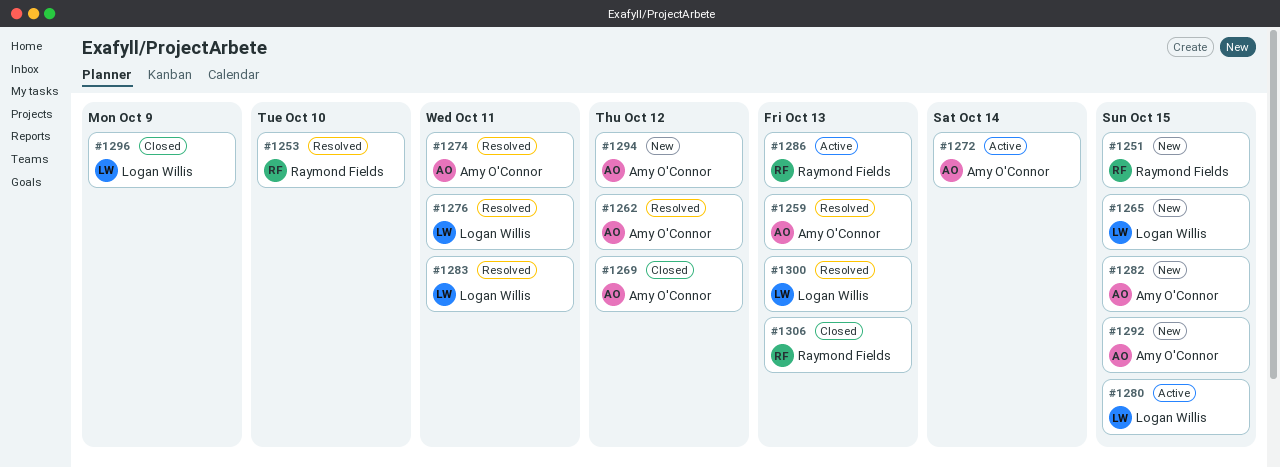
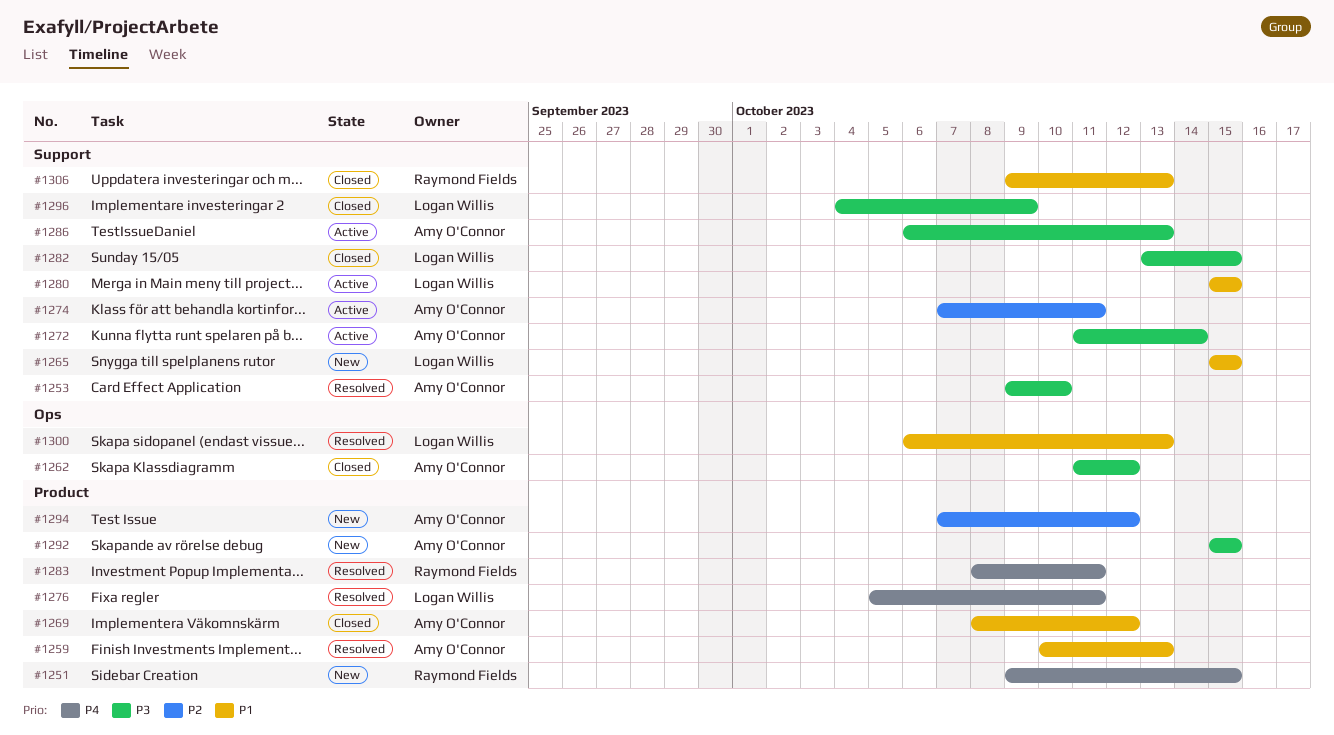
#1253, owner: Raymond Fields -> Amy O'Connor
#1262, status: Resolved -> Closed
#1274, status: Resolved -> Active
#1282, status: New -> Closed
#1282, owner: Amy O'Connor -> Logan Willis
#1283, owner: Logan Willis -> Raymond Fields
#1286, owner: Raymond Fields -> Amy O'Connor

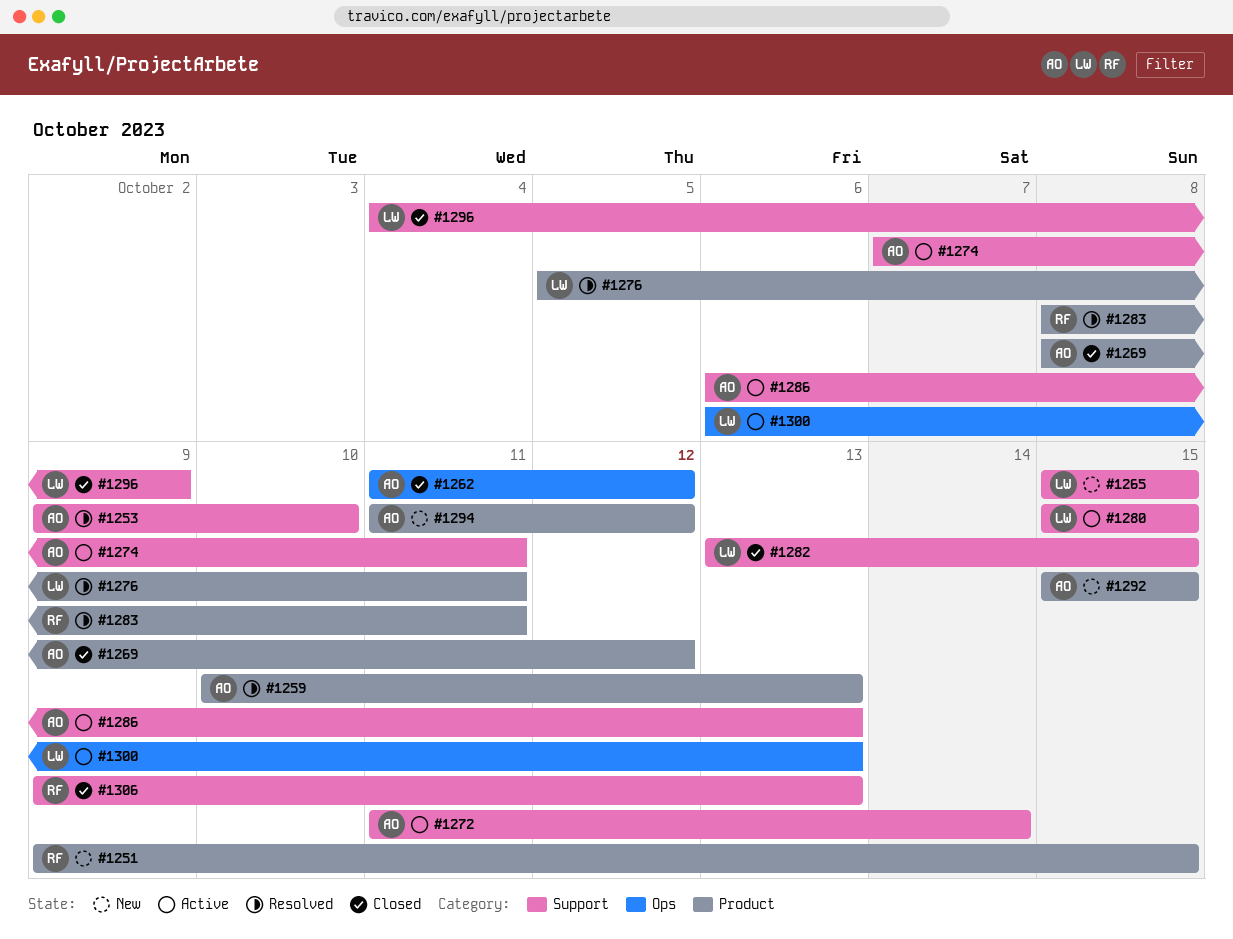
#1294, start: Oct 7 -> Oct 11
#1300, status: Resolved -> Active

